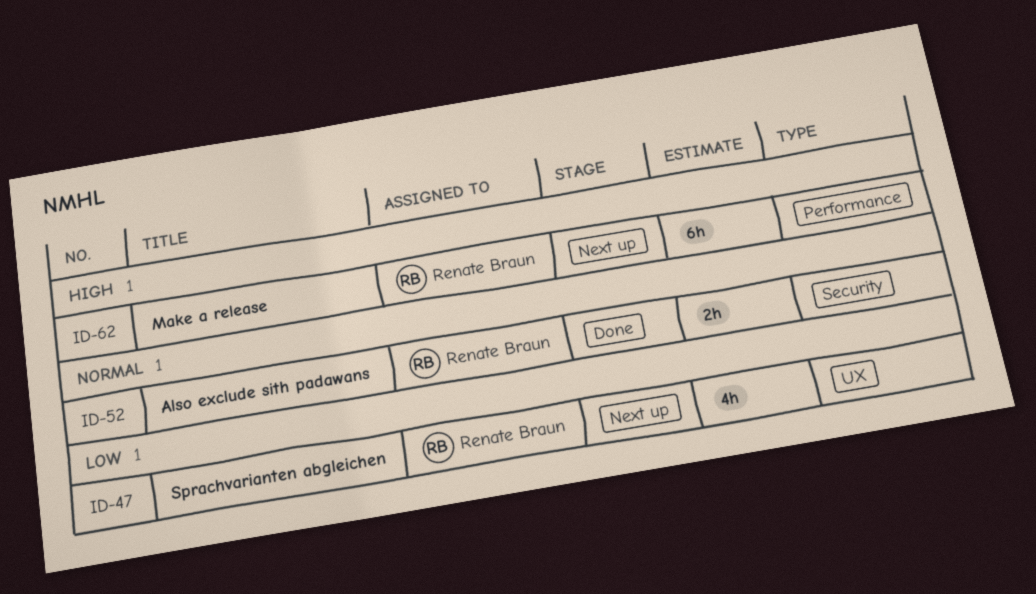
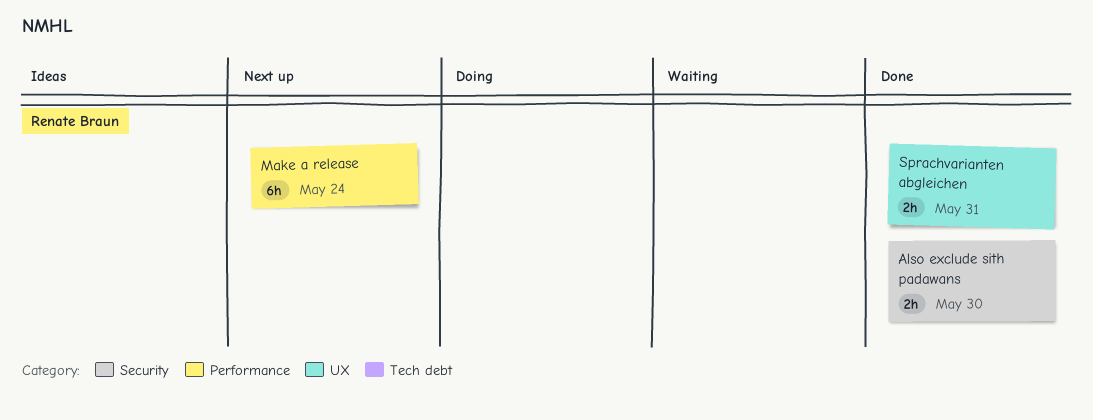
Sprachvarianten abgleichen, status: Next up -> Done
Sprachvarianten abgleichen, estimate: 4h -> 2h

